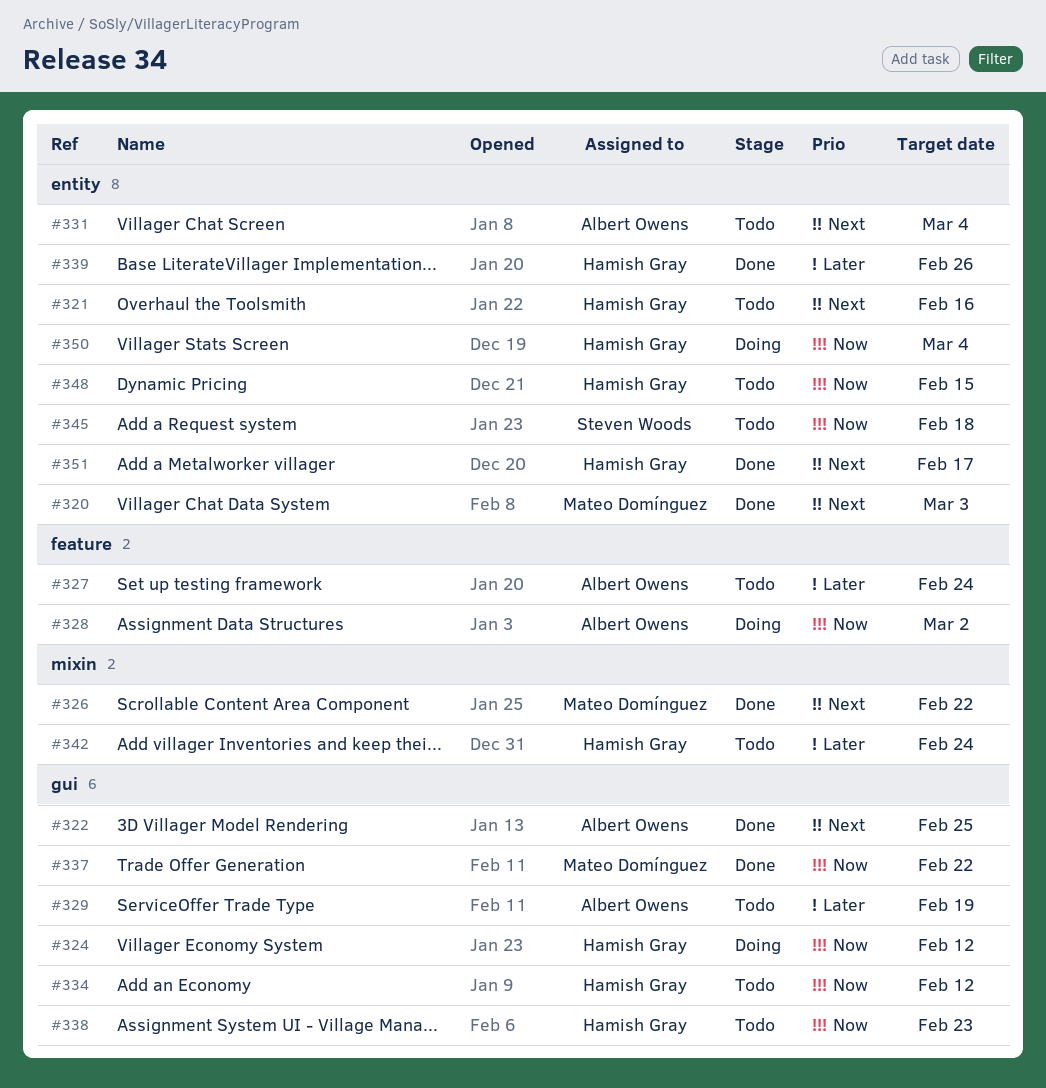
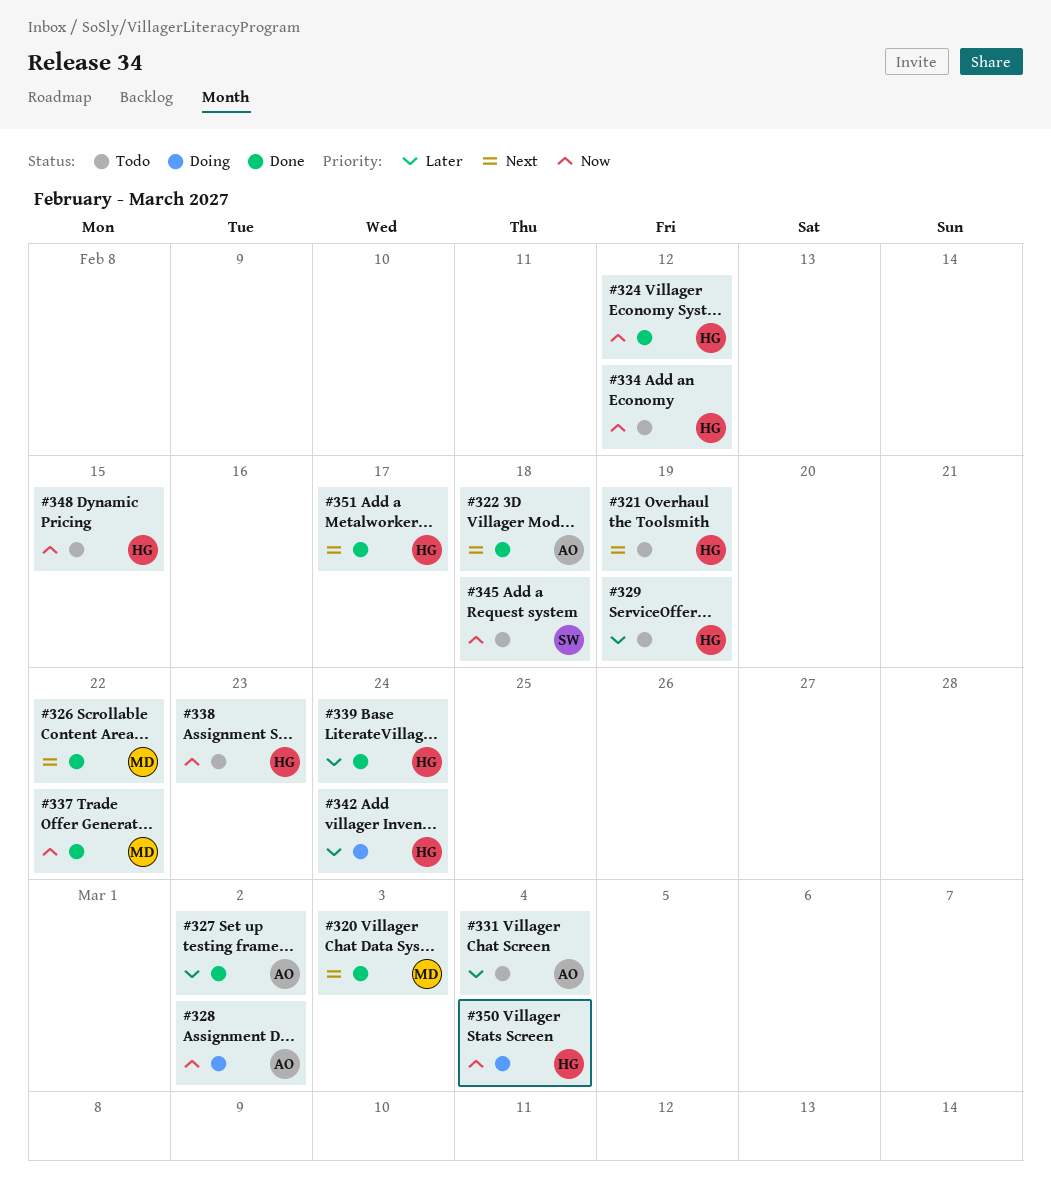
#321, due: Feb 16 -> Feb 19
#322, due: Feb 25 -> Feb 18
#324, status: Doing -> Done
#327, status: Todo -> Done
#327, due: Feb 24 -> Mar 2
#329, owner: Albert Owens -> Hamish Gray
#331, priority: Next -> Later
#339, due: Feb 26 -> Feb 24
#342, status: Todo -> Doing

